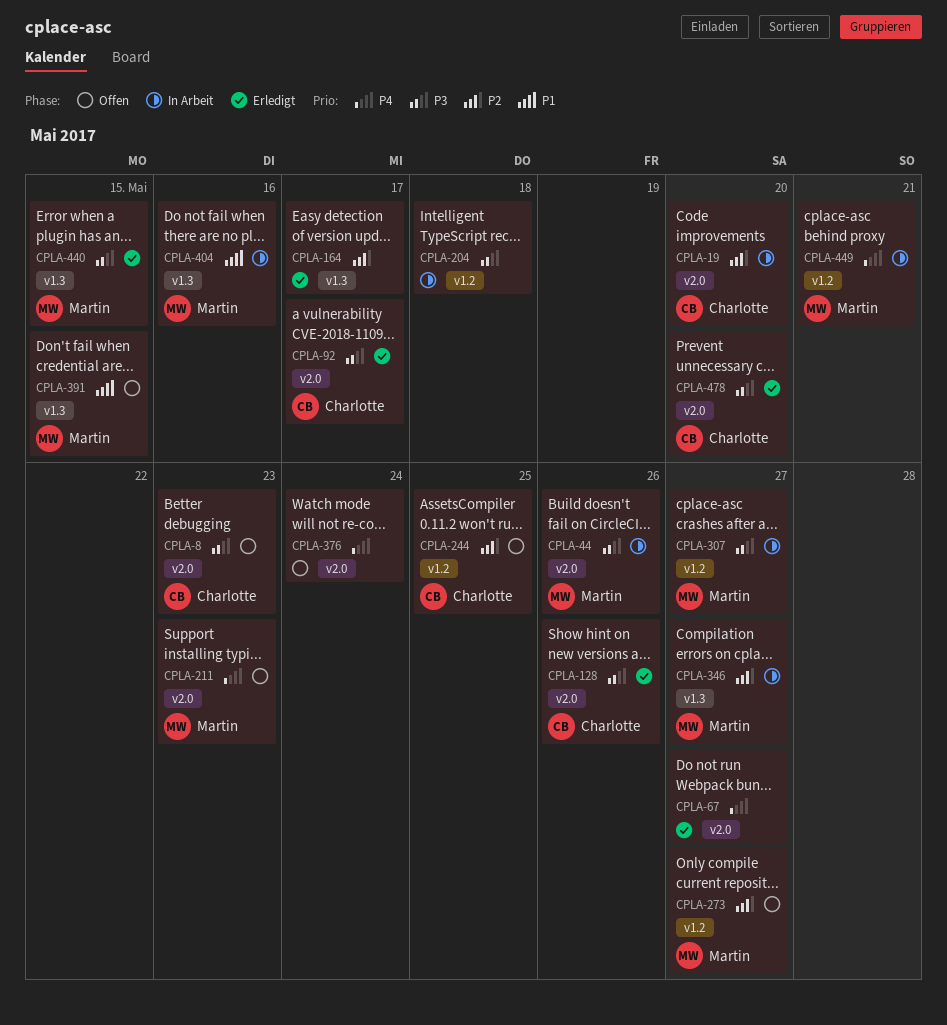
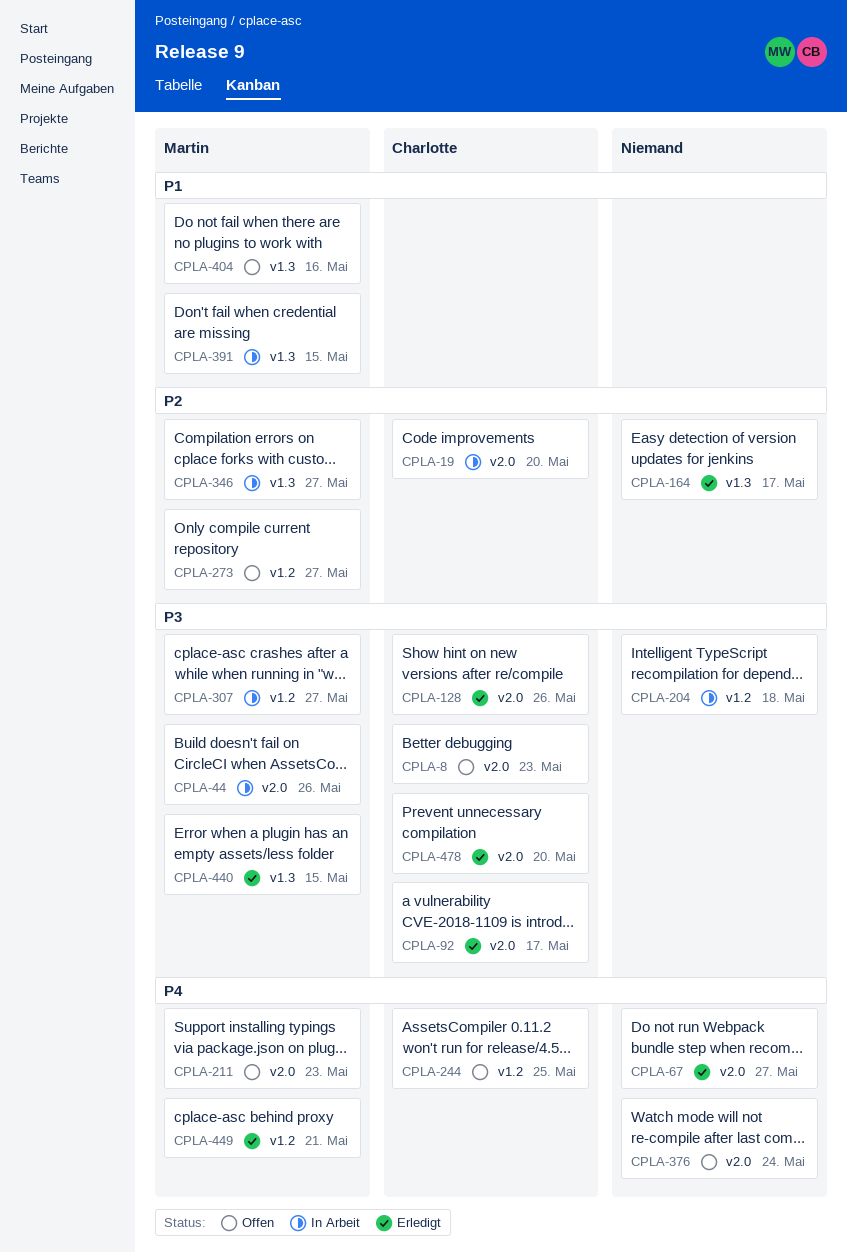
CPLA-244, priority: P2 -> P4
CPLA-391, status: Offen -> In Arbeit
CPLA-404, status: In Arbeit -> Offen
CPLA-449, status: In Arbeit -> Erledigt

